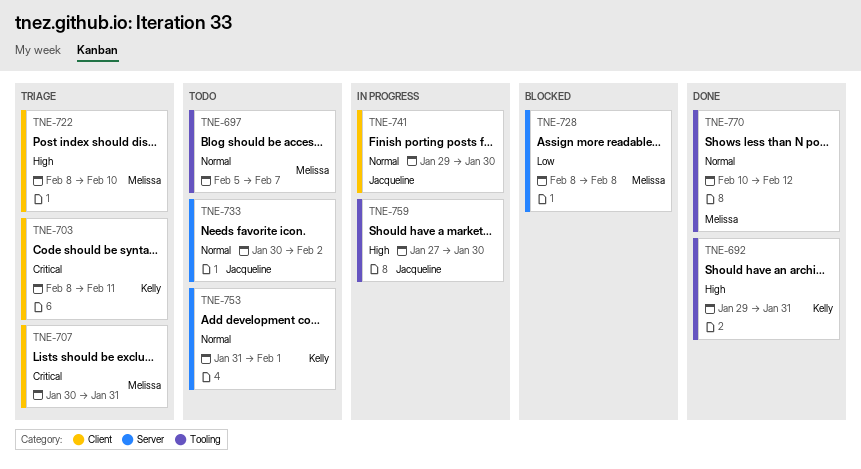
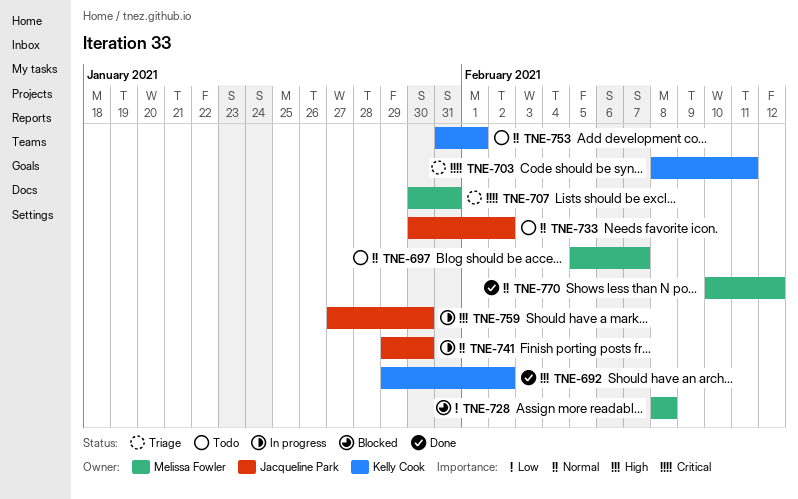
TNE-692, due: Jan 31 -> Feb 2
TNE-722: present -> none

